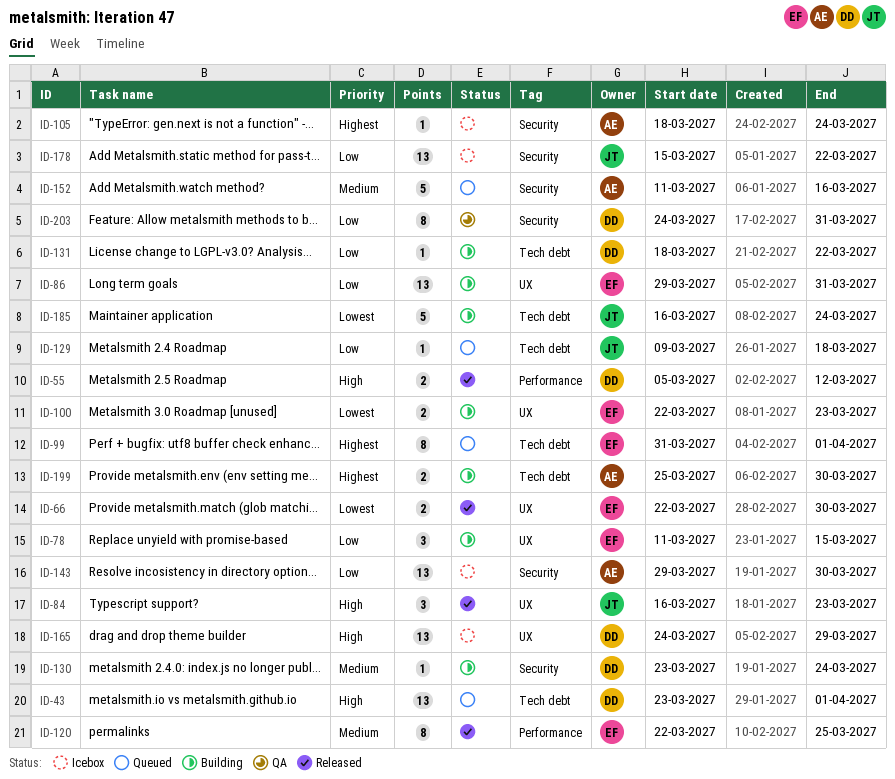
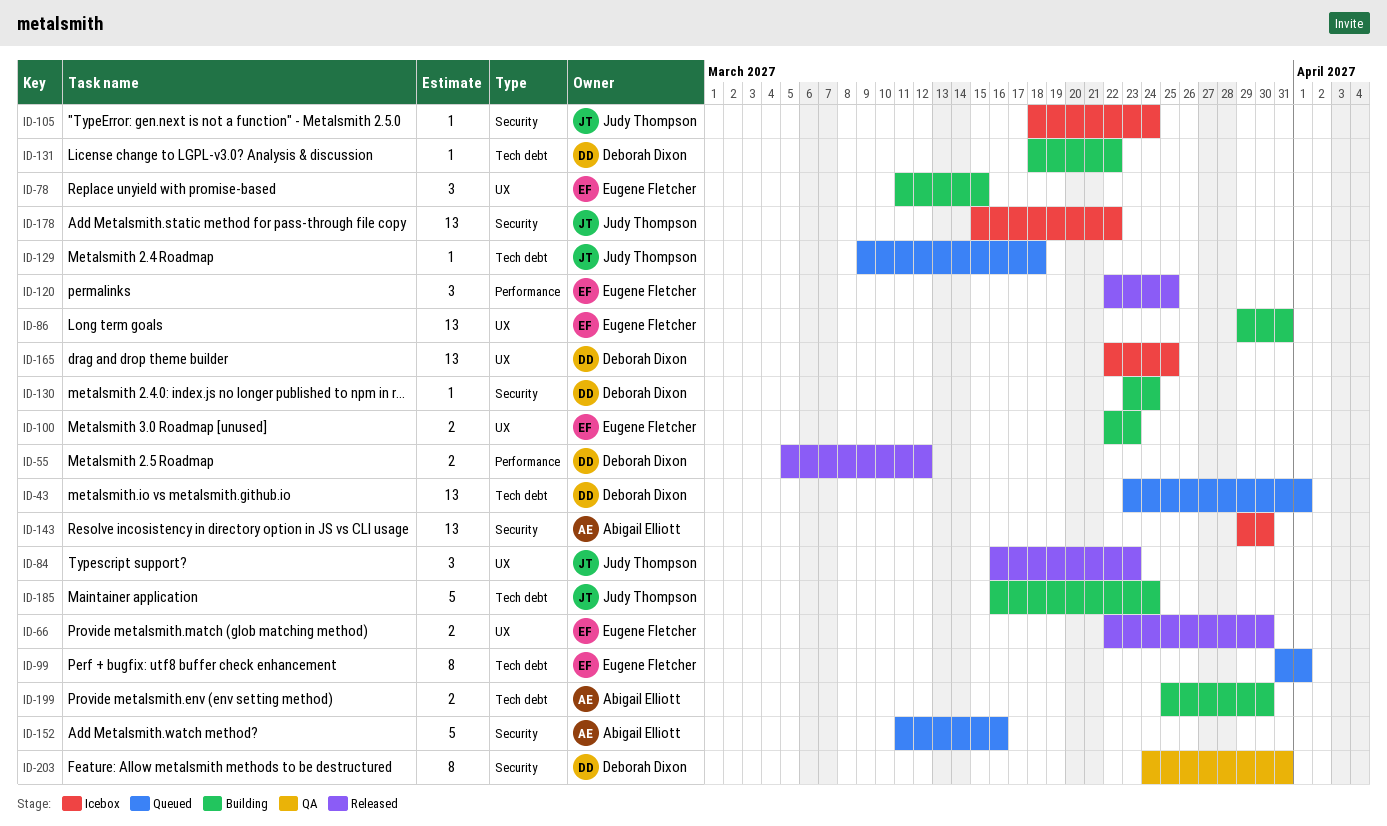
ID-105, owner: Abigail Elliott -> Judy Thompson
ID-120, estimate: 8 -> 3
ID-165, start: Mar 24 -> Mar 22
ID-165, due: Mar 29 -> Mar 25

